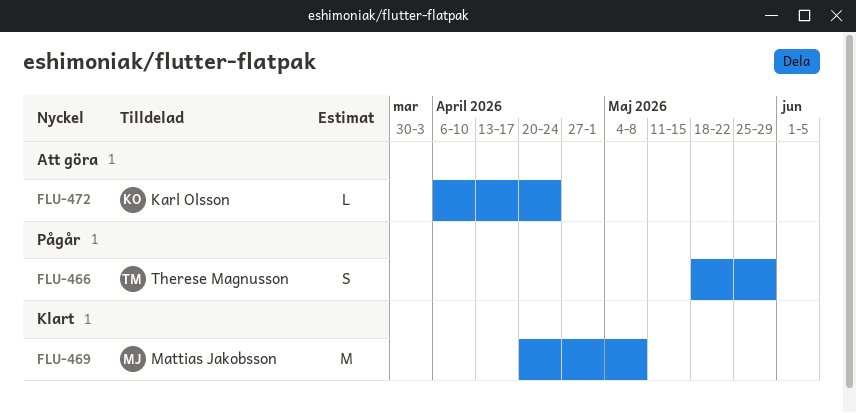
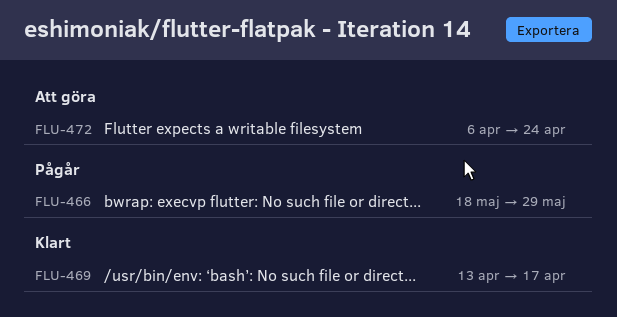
FLU-469, start: Apr 20 -> Apr 13
FLU-469, due: May 8 -> Apr 17

